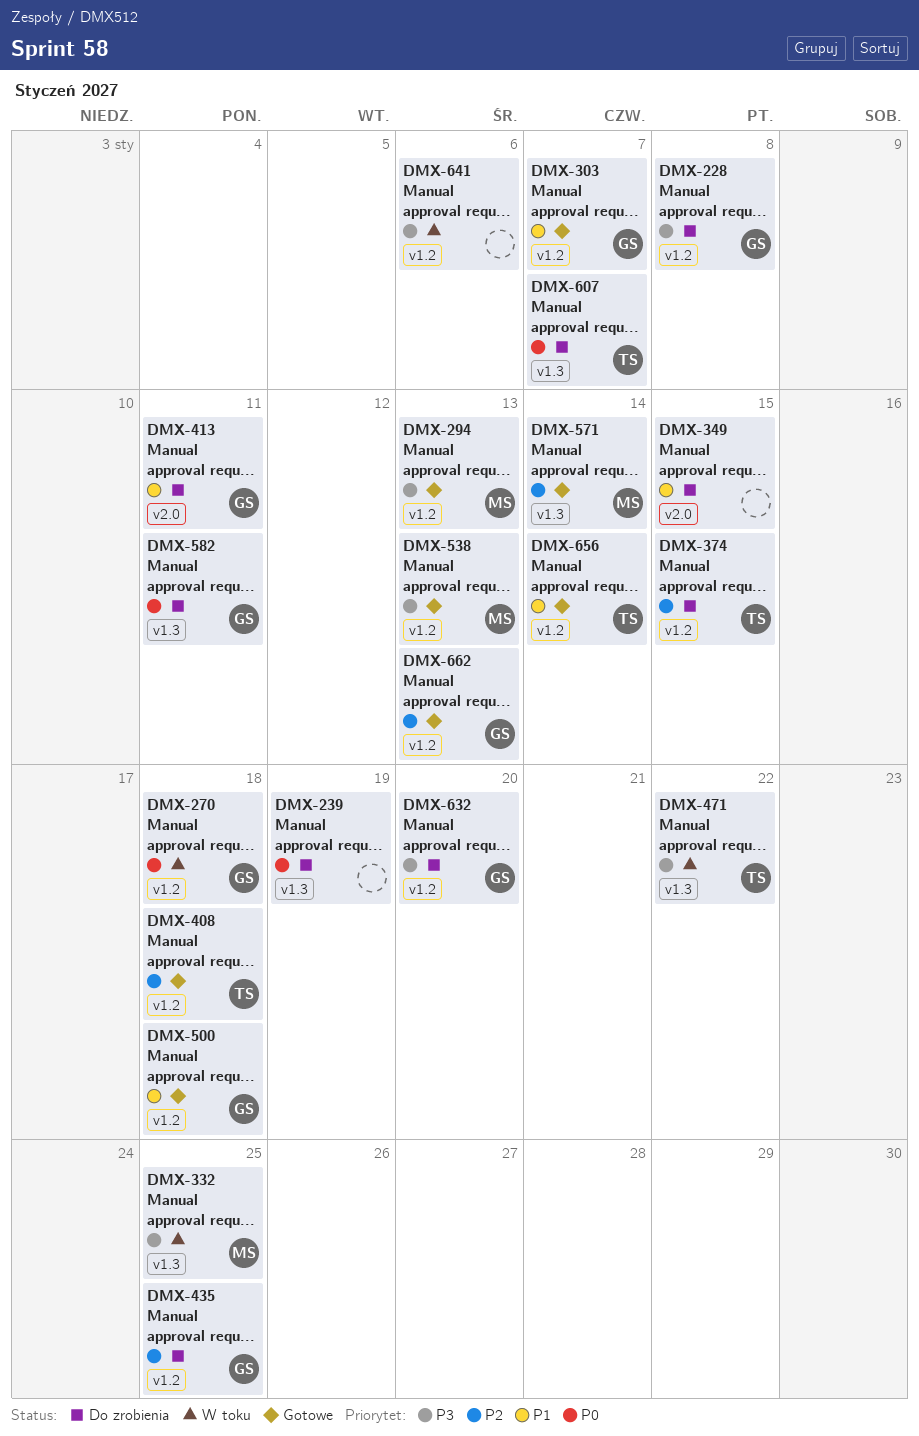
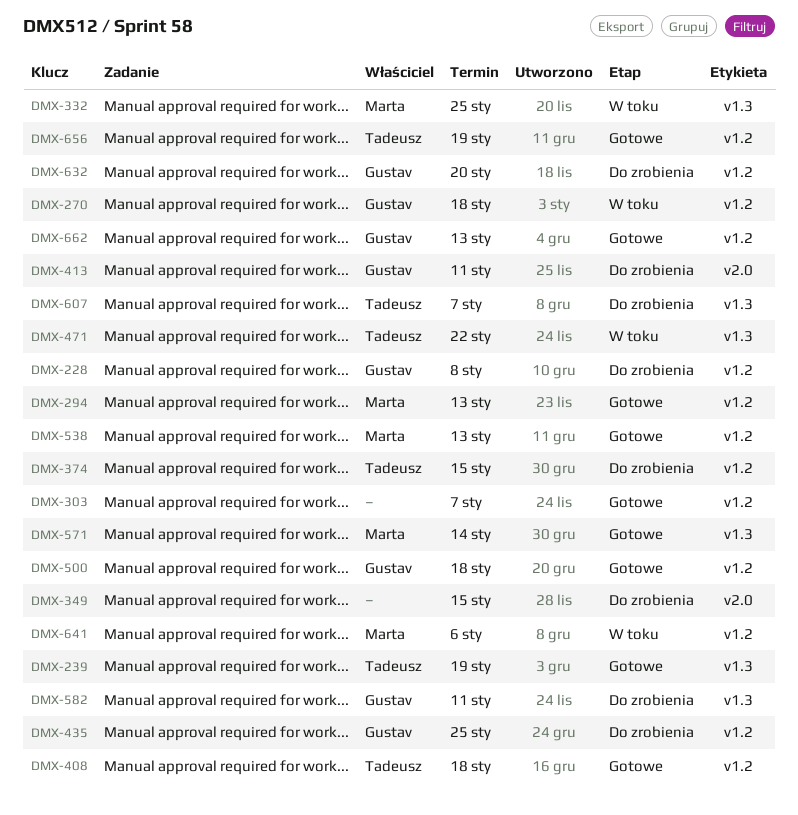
DMX-239, status: Do zrobienia -> Gotowe
DMX-239, owner: none -> Tadeusz
DMX-303, owner: Gustav -> none
DMX-641, owner: none -> Marta
DMX-656, due: Jan 14 -> Jan 19

